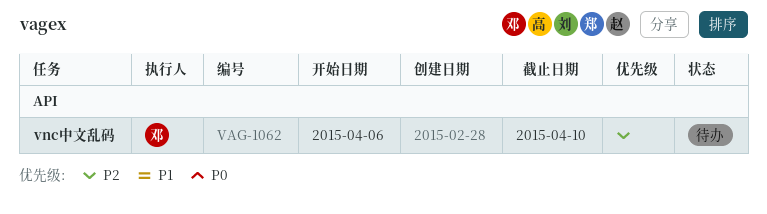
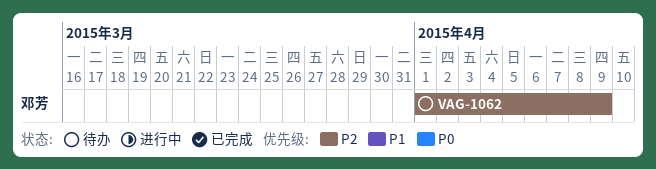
VAG-1062, start: Apr 6 -> Apr 1
VAG-1062, due: Apr 10 -> Apr 9

